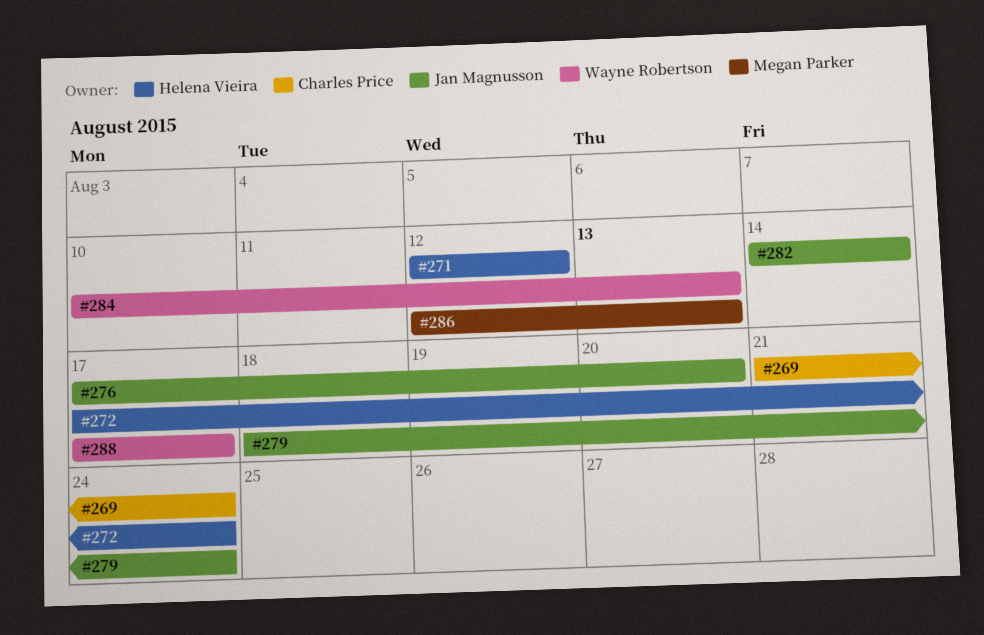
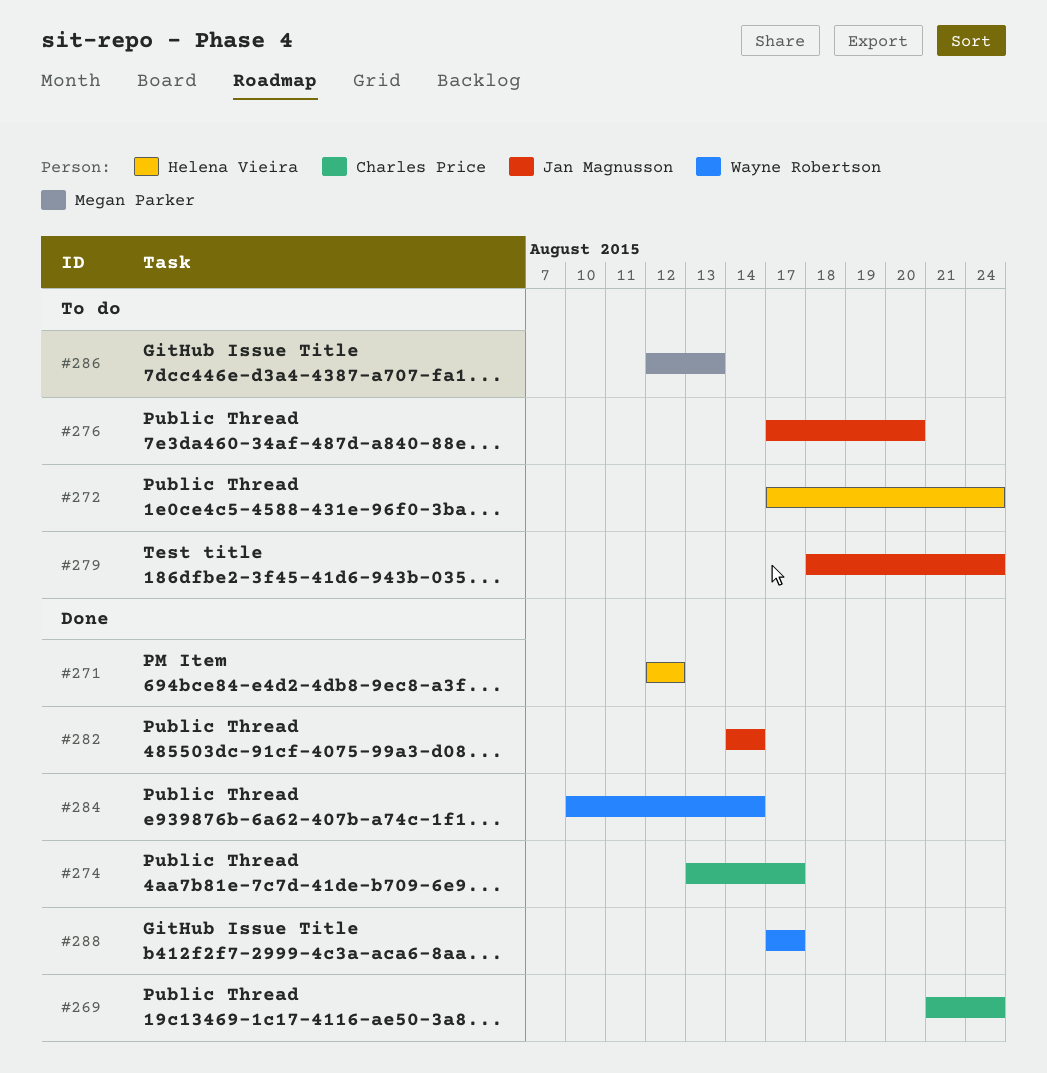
#274: none -> present
#284, due: Aug 13 -> Aug 14

